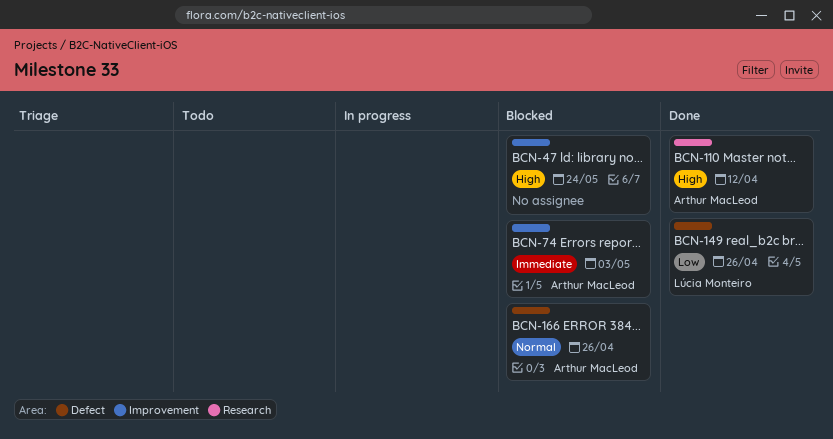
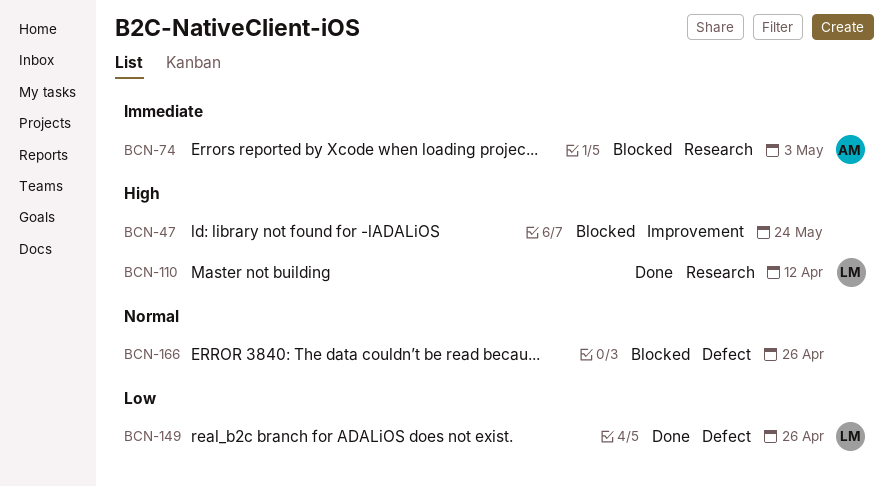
BCN-74, label: Improvement -> Research
BCN-110, owner: Arthur MacLeod -> Lúcia Monteiro
BCN-166, owner: Arthur MacLeod -> none

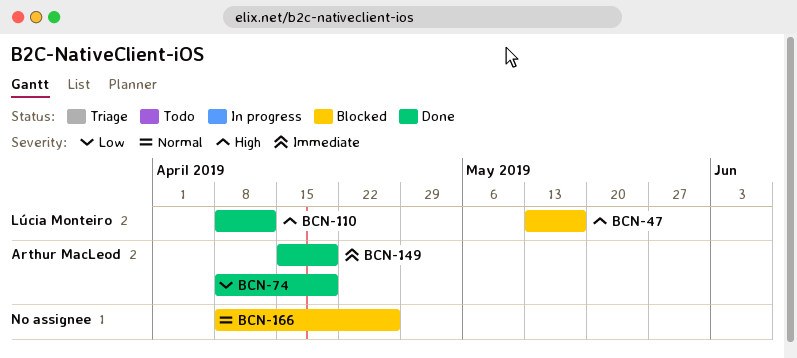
BCN-47, owner: none -> Lúcia Monteiro
BCN-47, due: May 24 -> May 17
BCN-74, status: Blocked -> Done
BCN-74, priority: Immediate -> Low
BCN-74, due: May 3 -> Apr 19
BCN-149, owner: Lúcia Monteiro -> Arthur MacLeod
BCN-149, priority: Low -> Immediate
BCN-149, due: Apr 26 -> Apr 19

